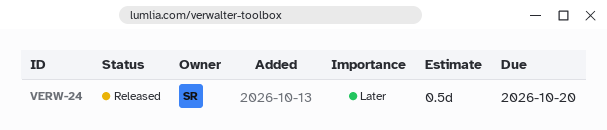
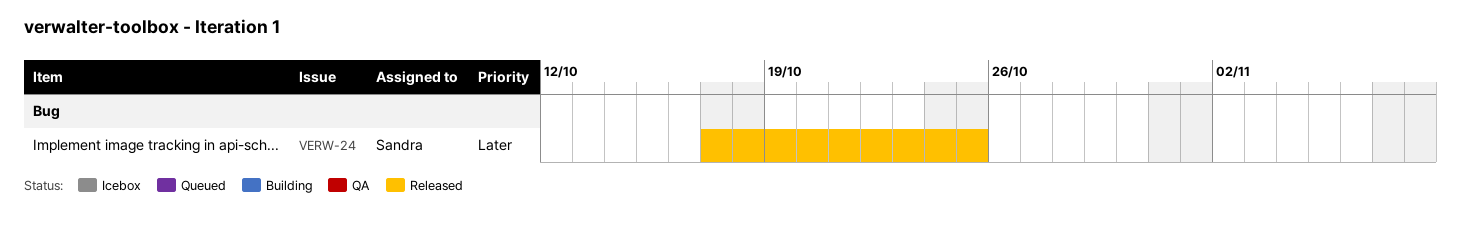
VERW-24, due: Oct 20 -> Oct 25

